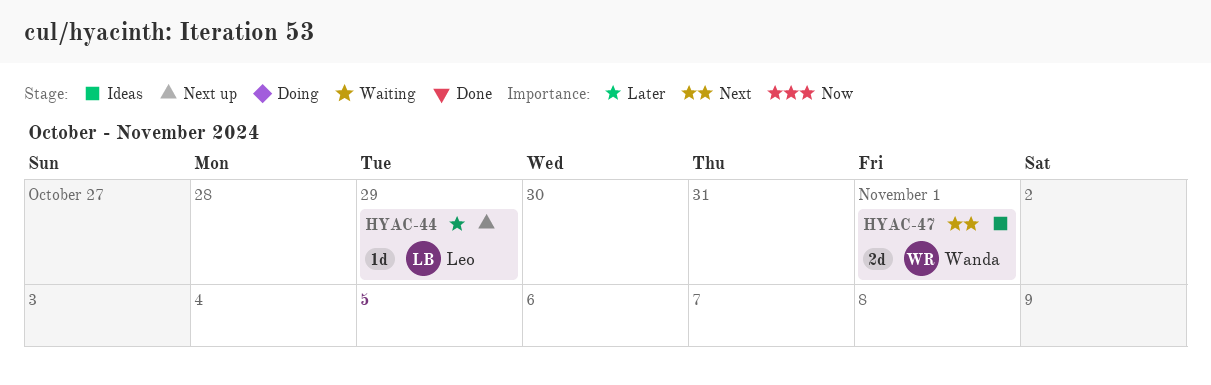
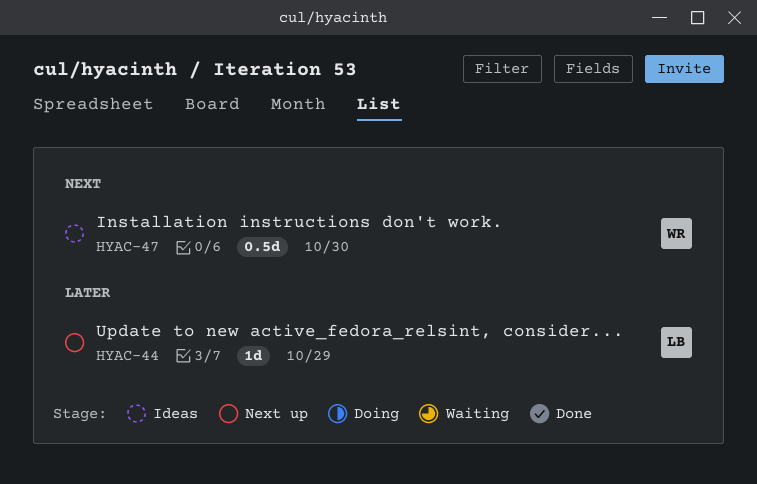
HYAC-47, estimate: 2d -> 0.5d
HYAC-47, due: Nov 1 -> Oct 30

